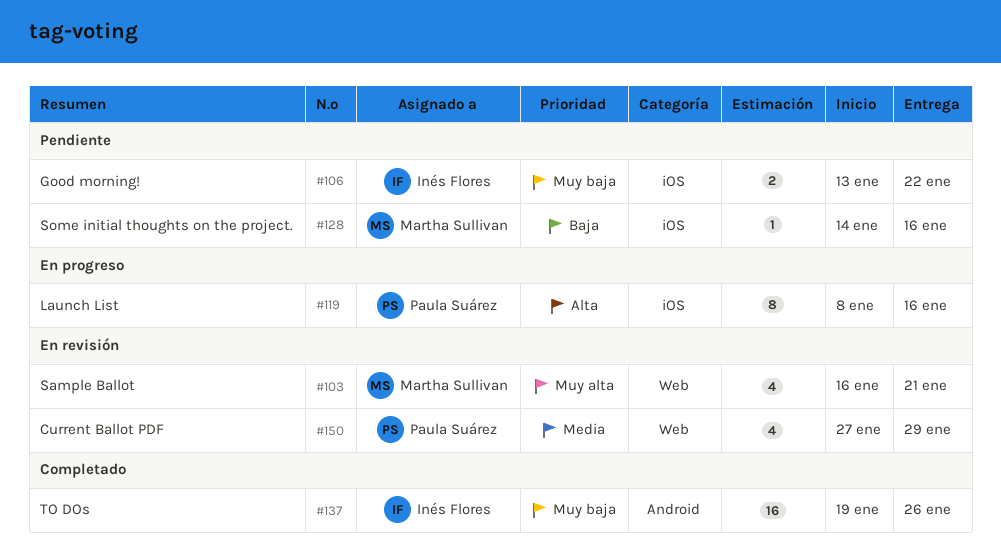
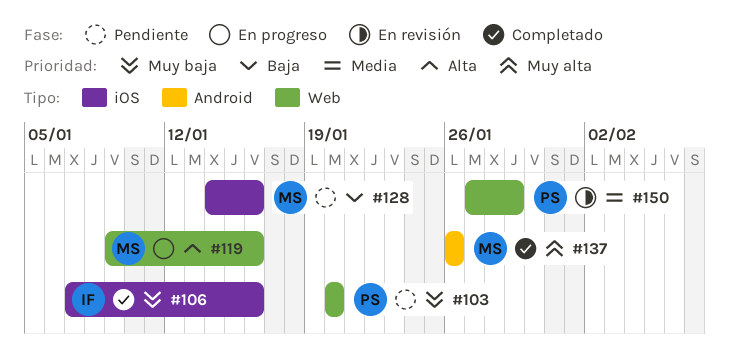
#103, status: En revisión -> Pendiente
#103, owner: Martha Sullivan -> Paula Suárez
#103, priority: Muy alta -> Muy baja
#103, start: Jan 16 -> Jan 20
#103, due: Jan 21 -> Jan 20
#106, status: Pendiente -> Completado
#106, start: Jan 13 -> Jan 7
#106, due: Jan 22 -> Jan 16
#119, owner: Paula Suárez -> Martha Sullivan
#119, label: iOS -> Web
#119, start: Jan 8 -> Jan 9
#137, owner: Inés Flores -> Martha Sullivan
#137, priority: Muy baja -> Muy alta
#137, start: Jan 19 -> Jan 26

